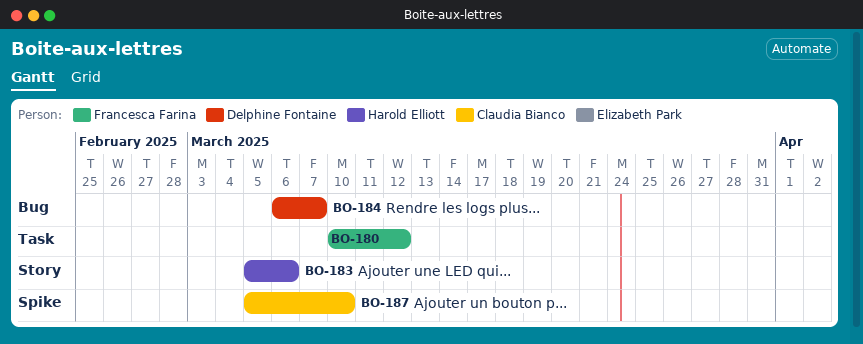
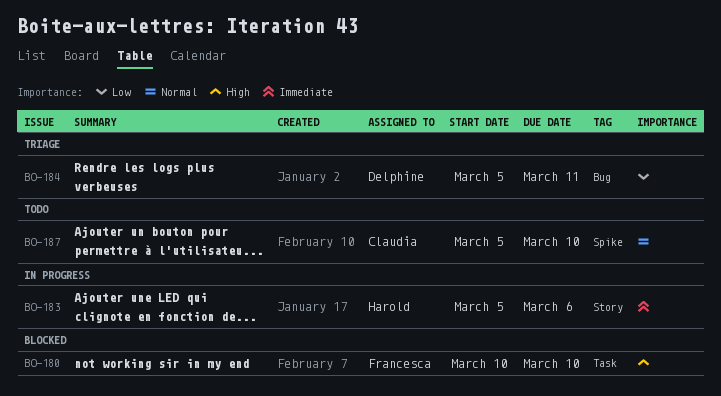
BO-180, due: Mar 12 -> Mar 10
BO-184, start: Mar 6 -> Mar 5
BO-184, due: Mar 7 -> Mar 11

